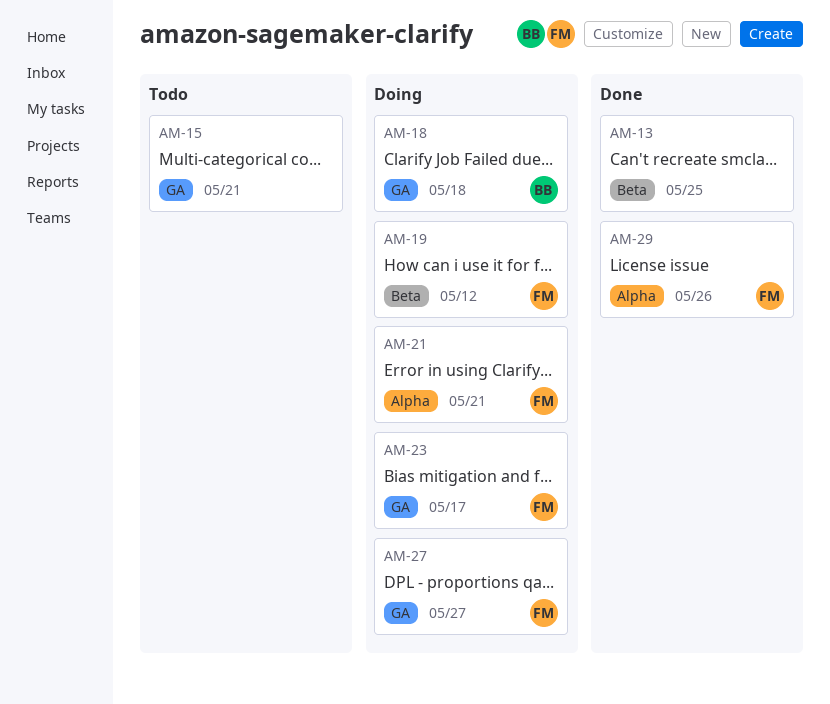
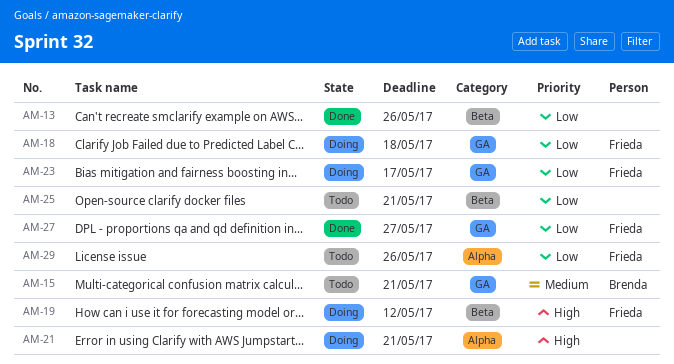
AM-13, due: May 25 -> May 26
AM-15, owner: none -> Brenda
AM-18, owner: Brenda -> Frieda
AM-21, owner: Frieda -> none
AM-25: none -> present
AM-27, status: Doing -> Done
AM-29, status: Done -> Todo

